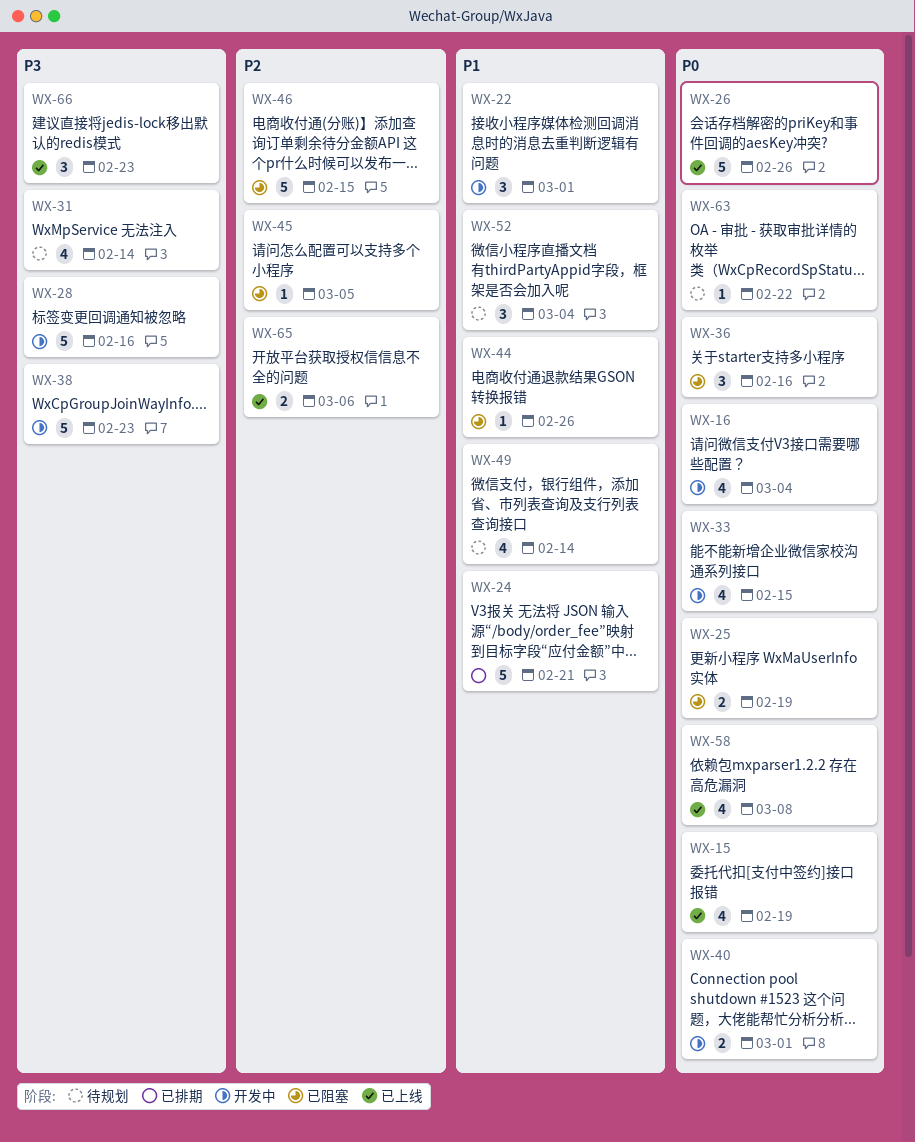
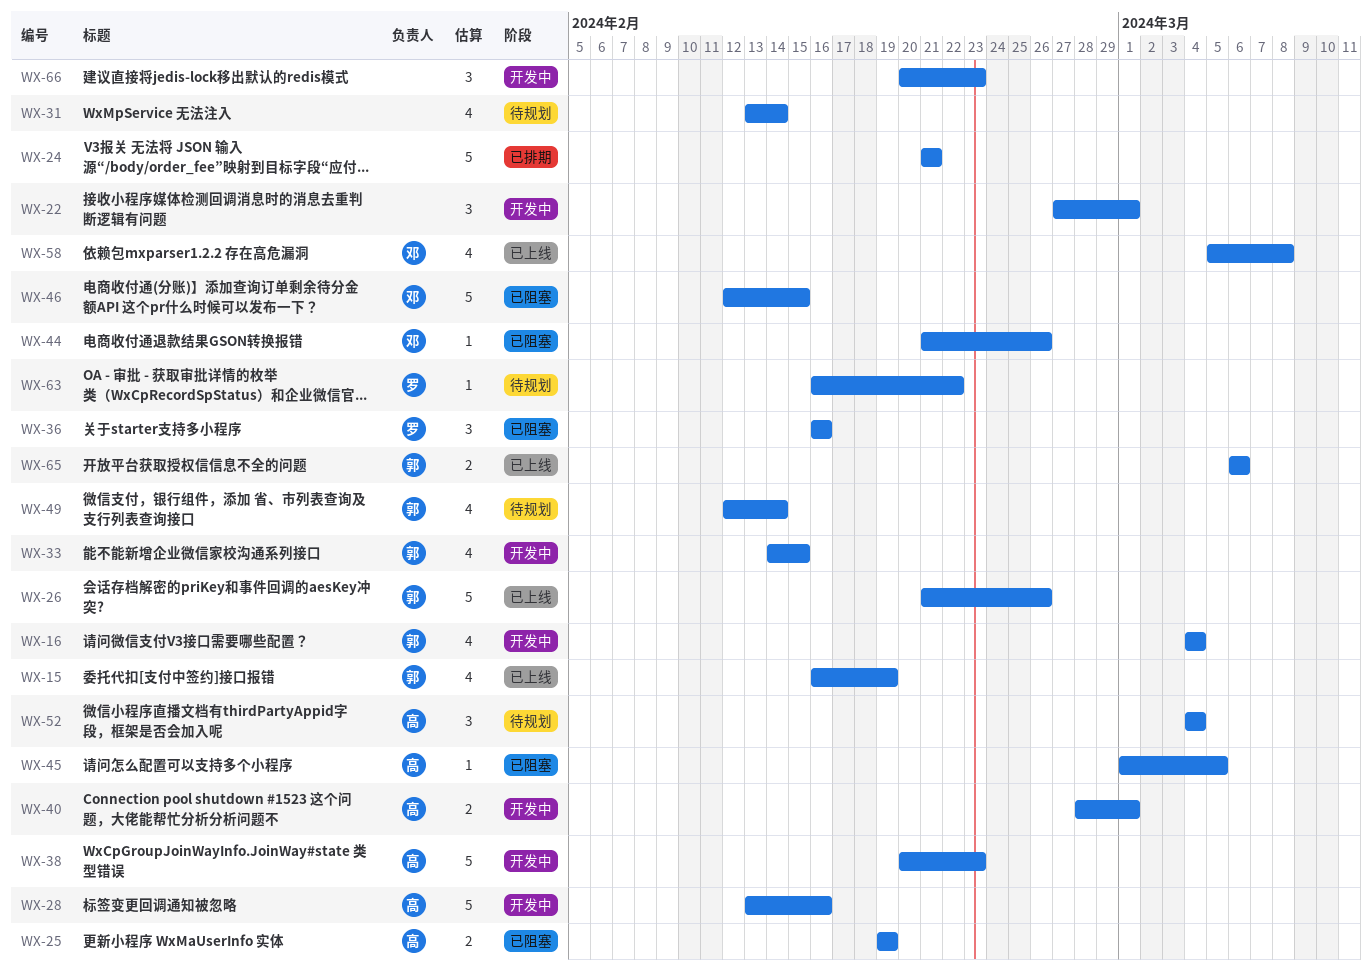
WX-66, status: 已上线 -> 开发中

